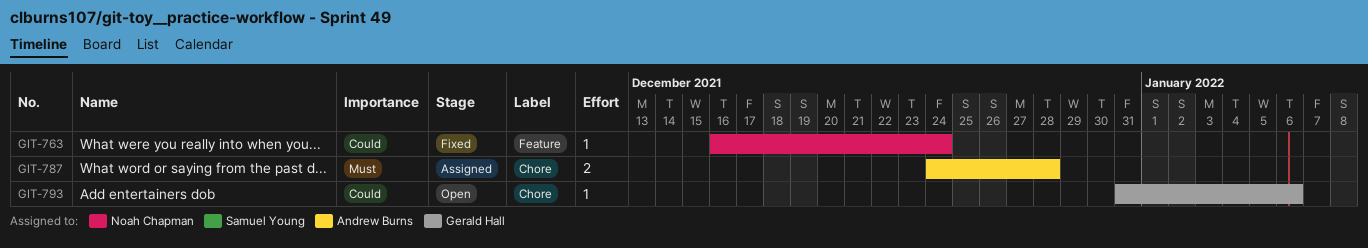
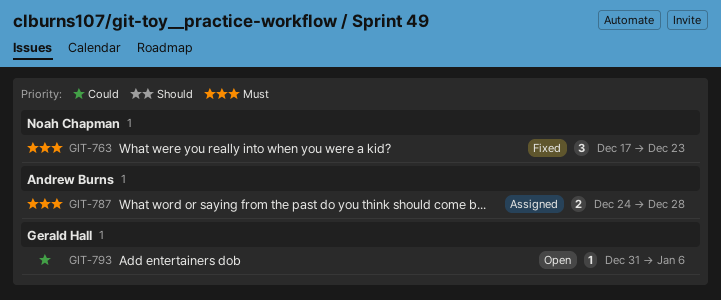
GIT-763, priority: Could -> Must
GIT-763, estimate: 1 -> 3
GIT-763, start: Dec 16 -> Dec 17
GIT-763, due: Dec 24 -> Dec 23

